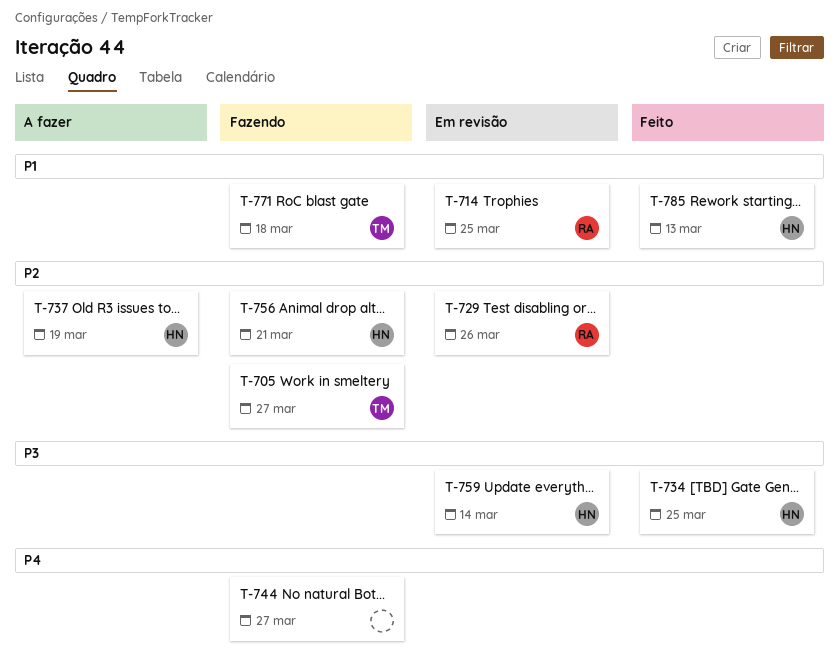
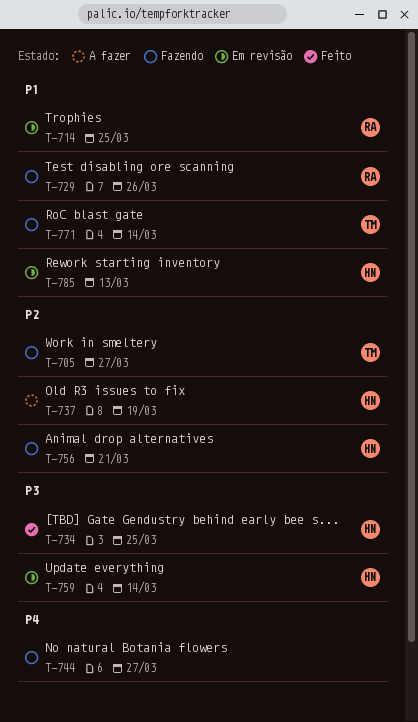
T-729, status: Em revisão -> Fazendo
T-729, priority: P2 -> P1
T-771, due: Mar 18 -> Mar 14
T-785, status: Feito -> Em revisão

